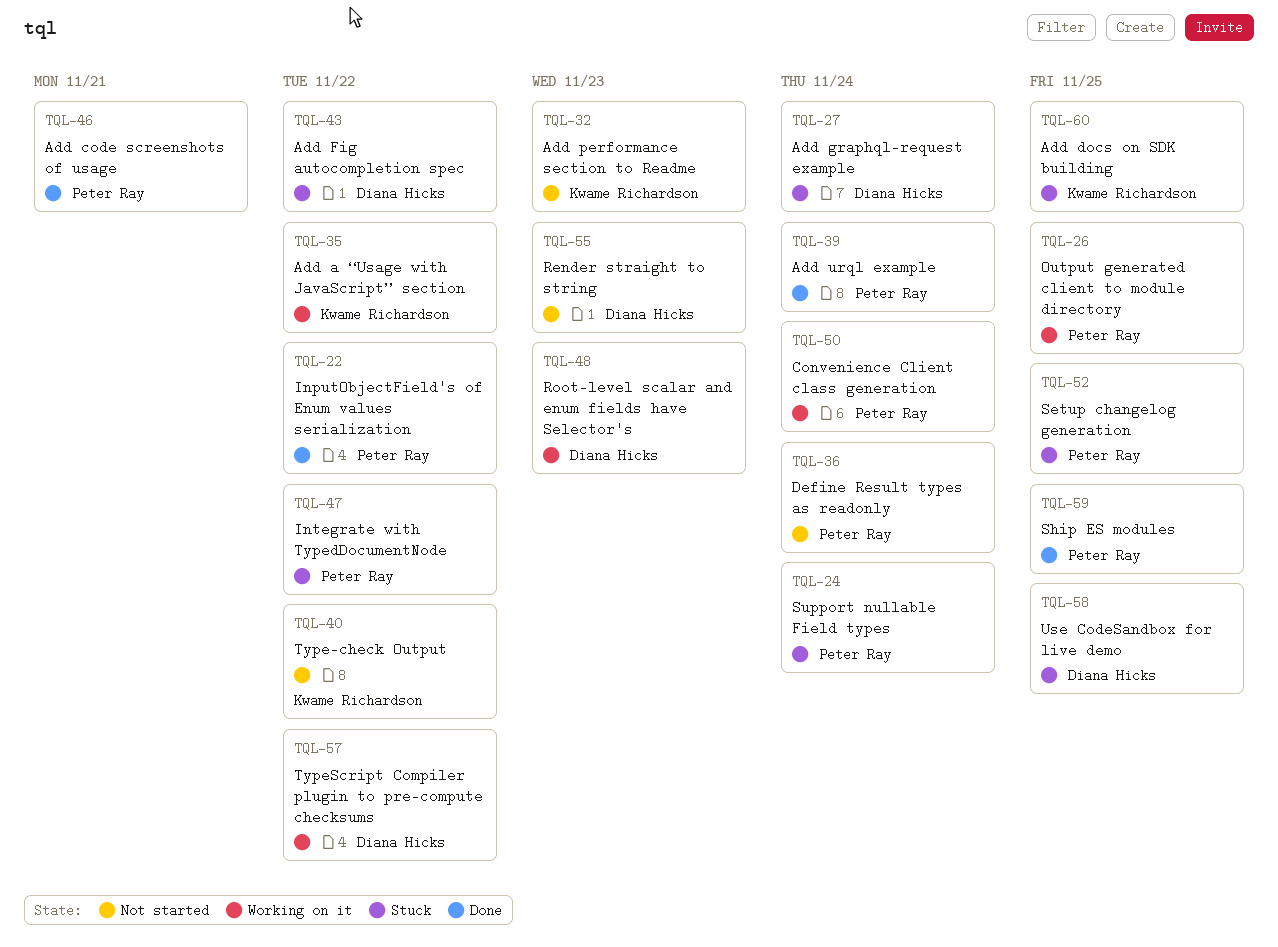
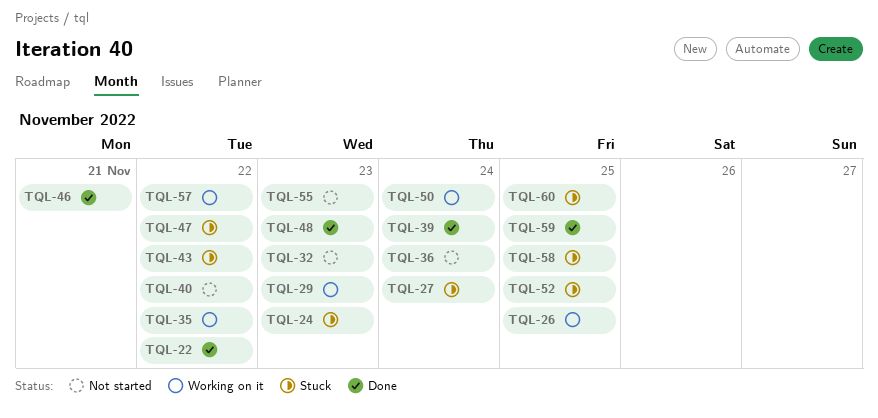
TQL-24, due: Nov 24 -> Nov 23
TQL-29: none -> present
TQL-48, status: Working on it -> Done

